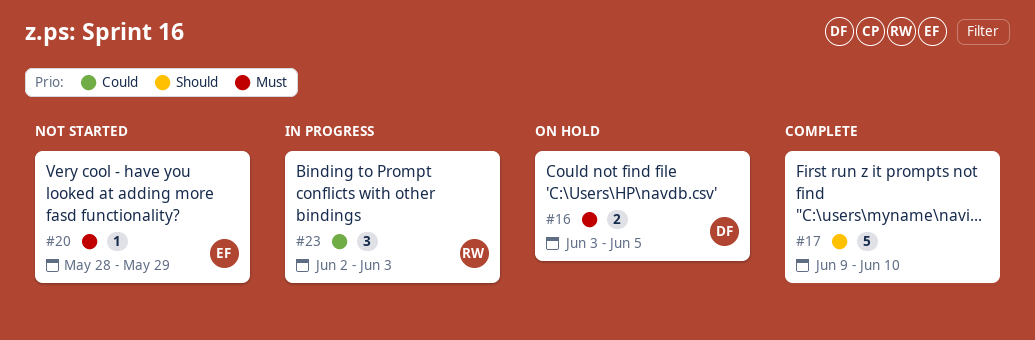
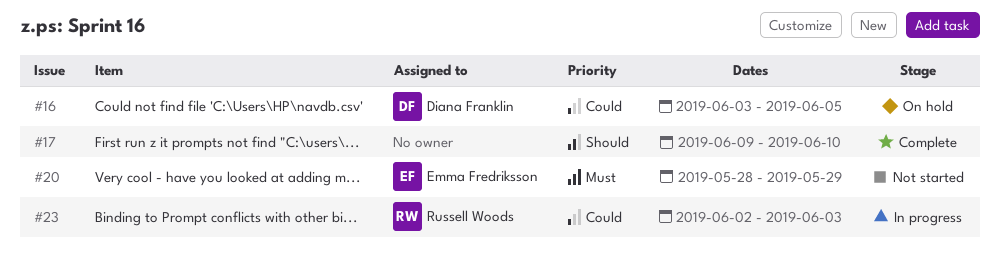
#16, priority: Must -> Could

